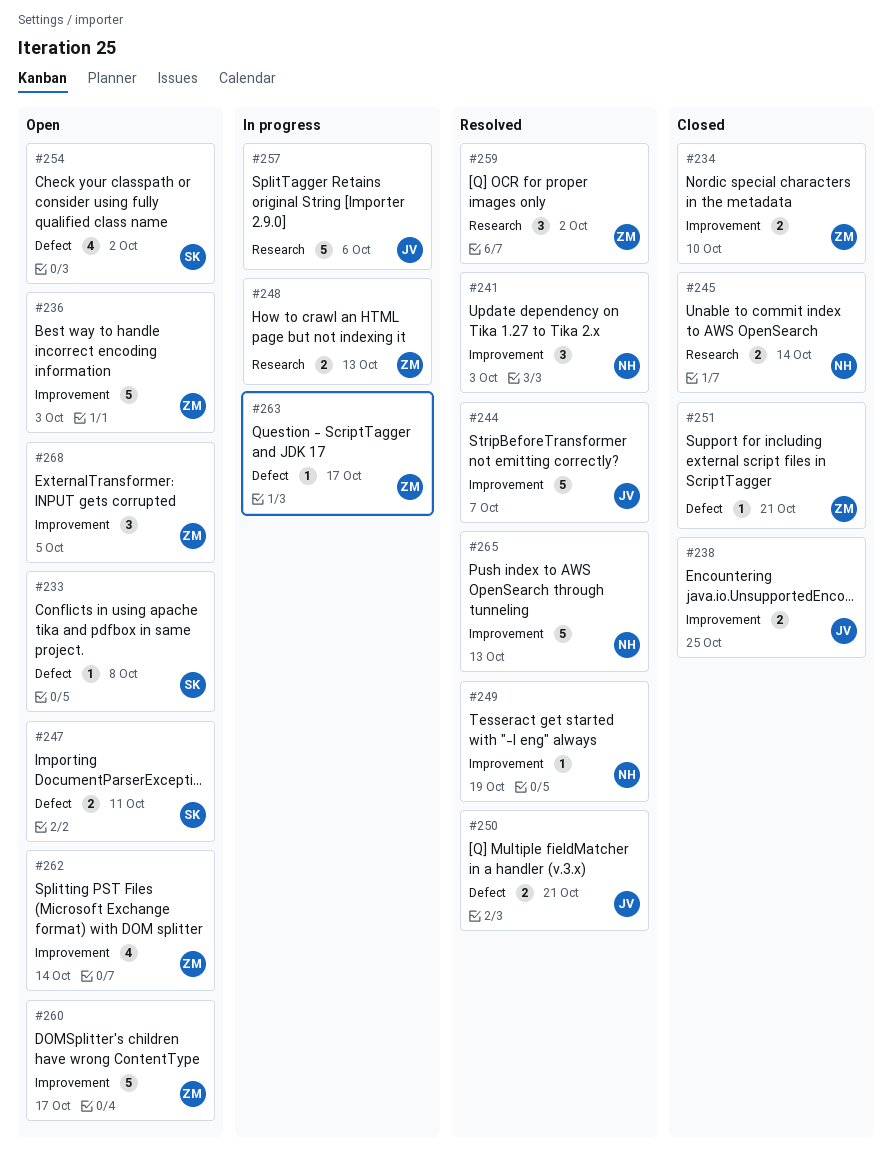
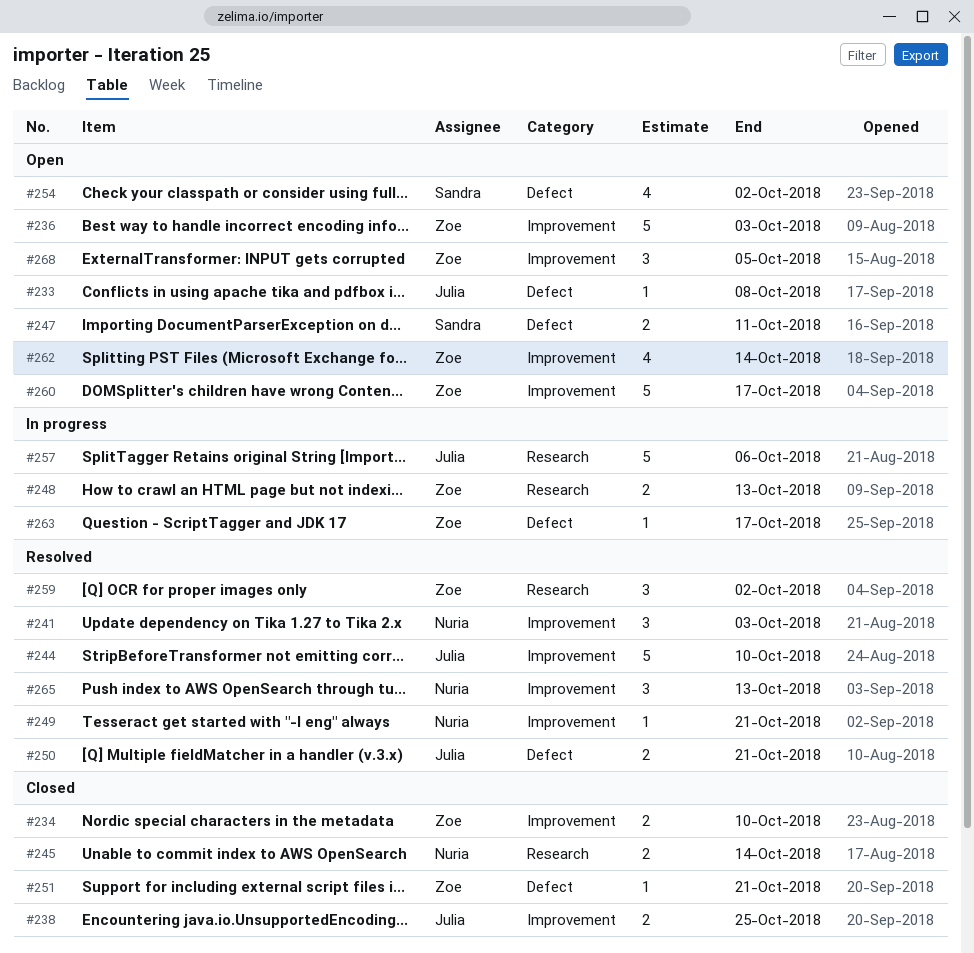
#233, owner: Sandra -> Julia
#244, due: Oct 7 -> Oct 10
#249, due: Oct 19 -> Oct 21
#265, estimate: 5 -> 3

